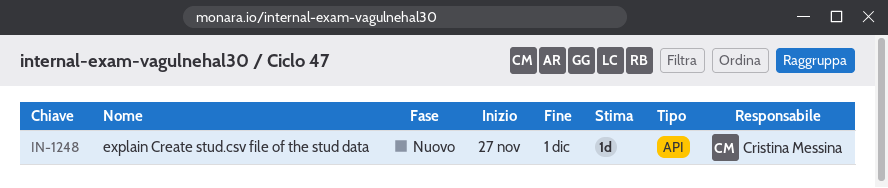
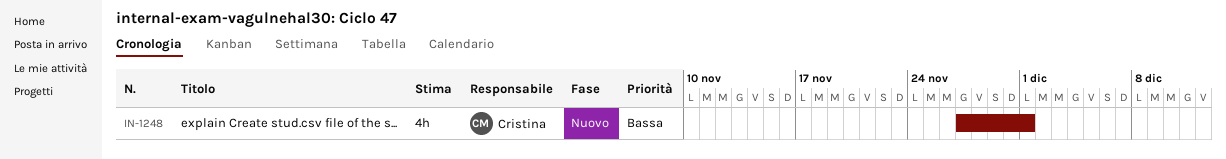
IN-1248, estimate: 1d -> 4h

